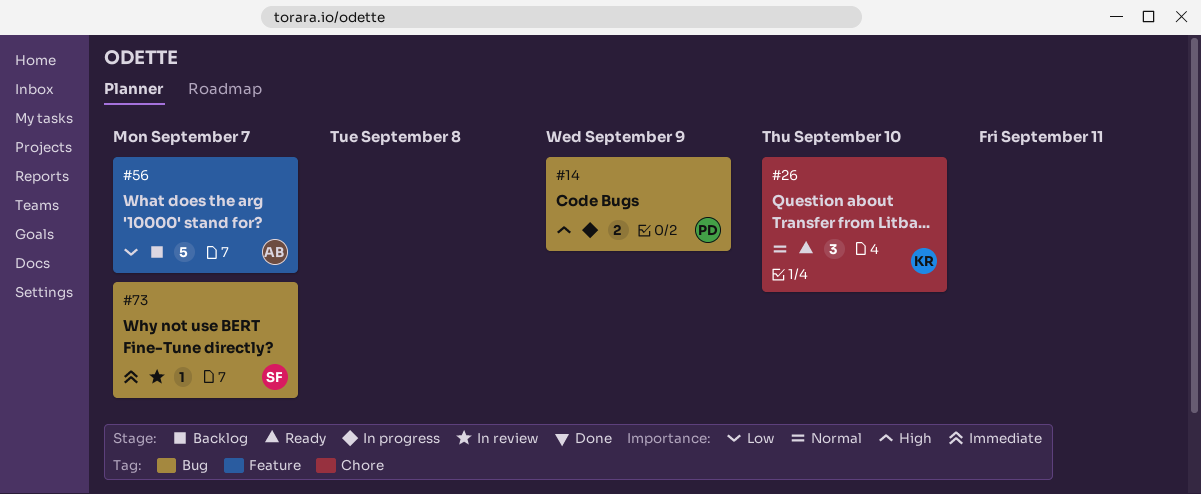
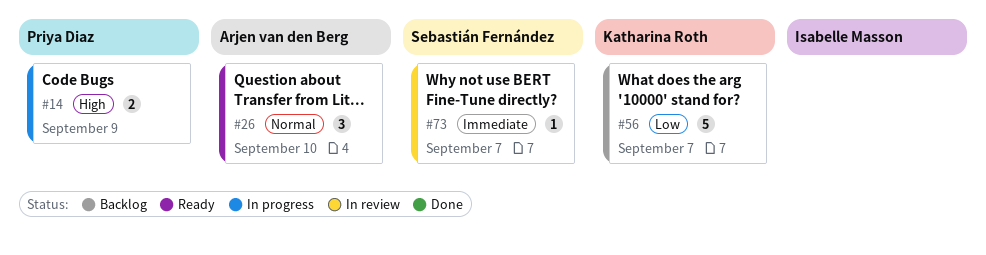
#26, owner: Katharina Roth -> Arjen van den Berg
#56, owner: Arjen van den Berg -> Katharina Roth

